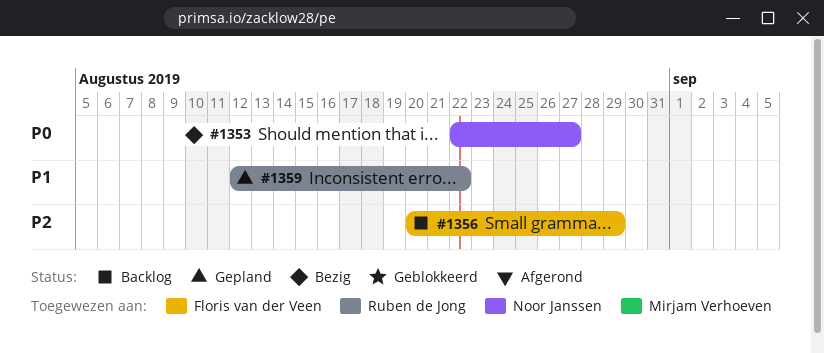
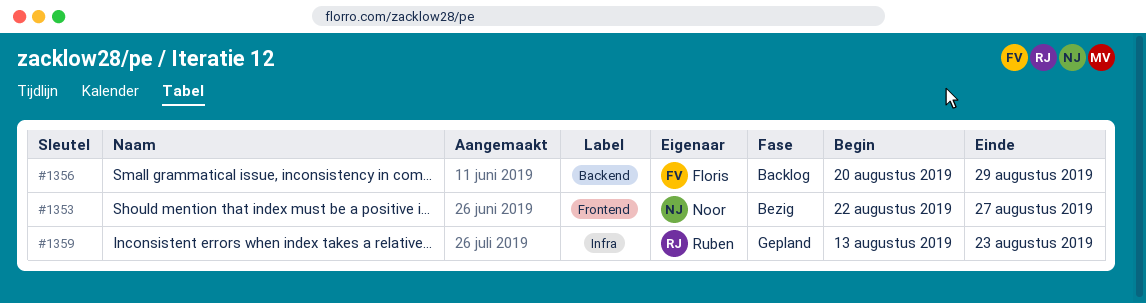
#1359, start: Aug 12 -> Aug 13
#1359, due: Aug 22 -> Aug 23

